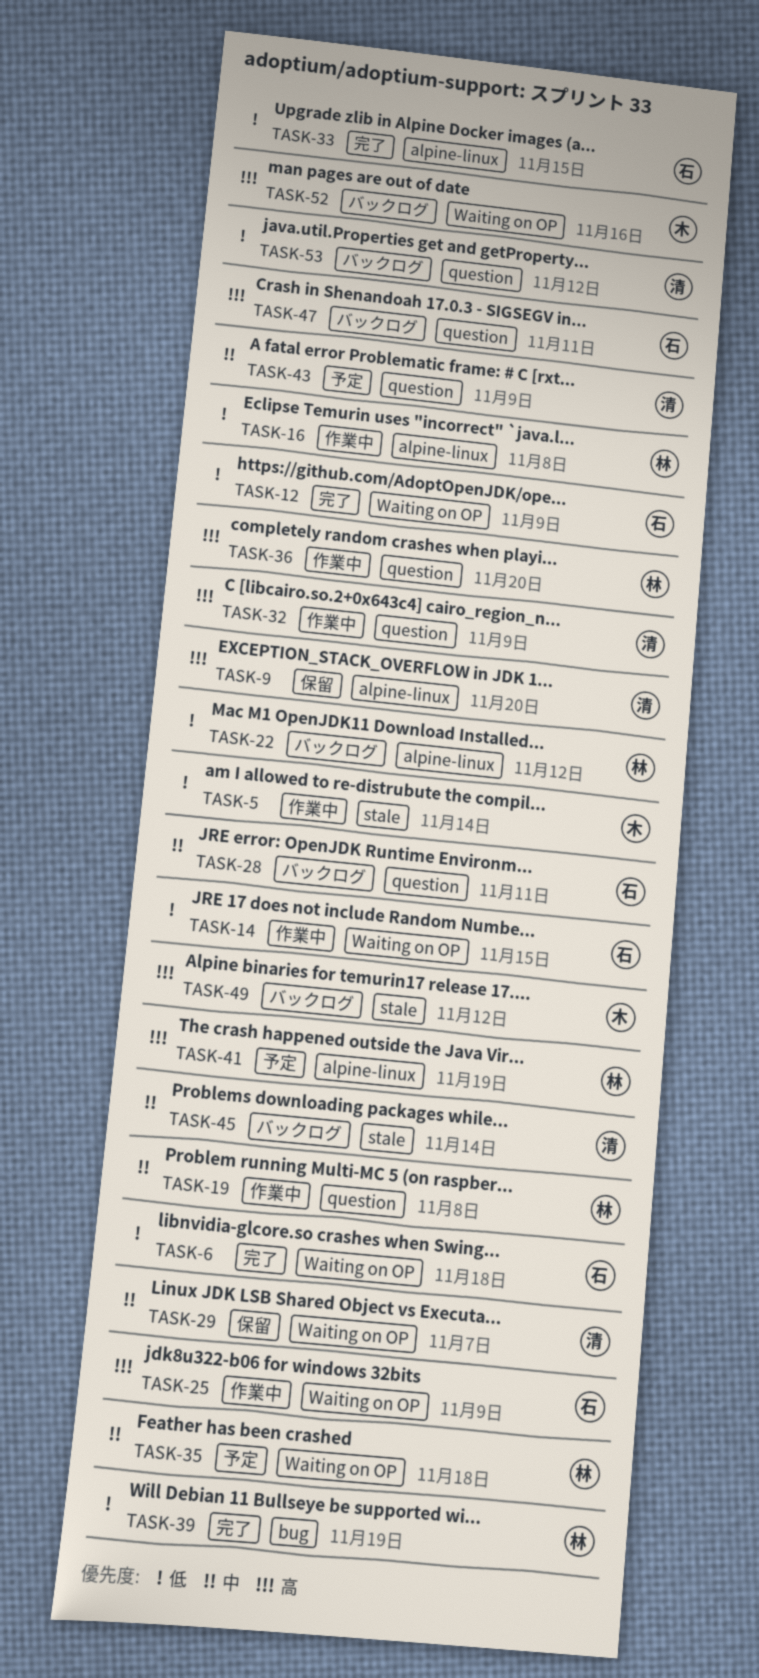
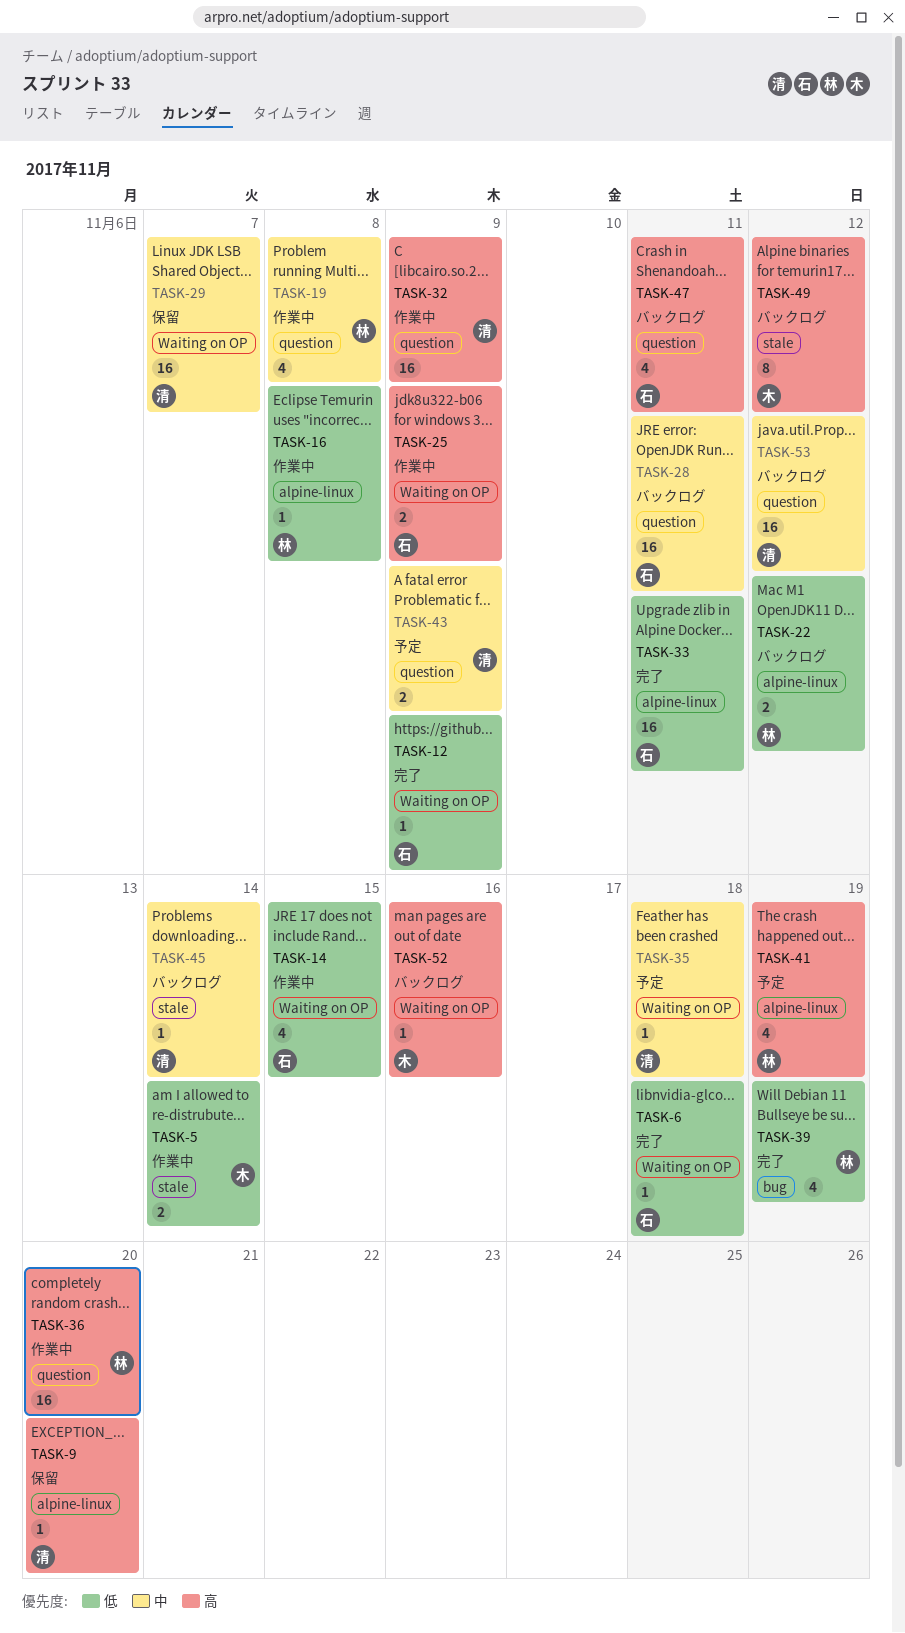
TASK-33, due: Nov 15 -> Nov 11
TASK-35, owner: 林 -> 清
TASK-53, priority: 低 -> 中

